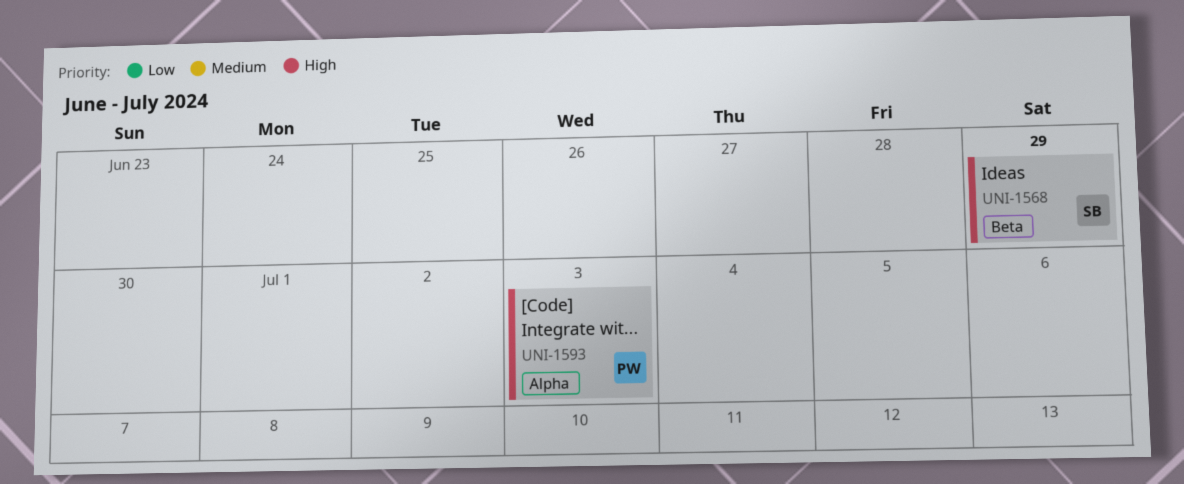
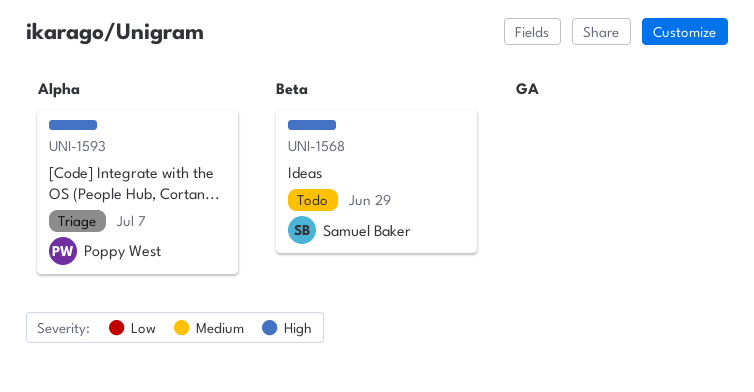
UNI-1593, due: Jul 3 -> Jul 7

